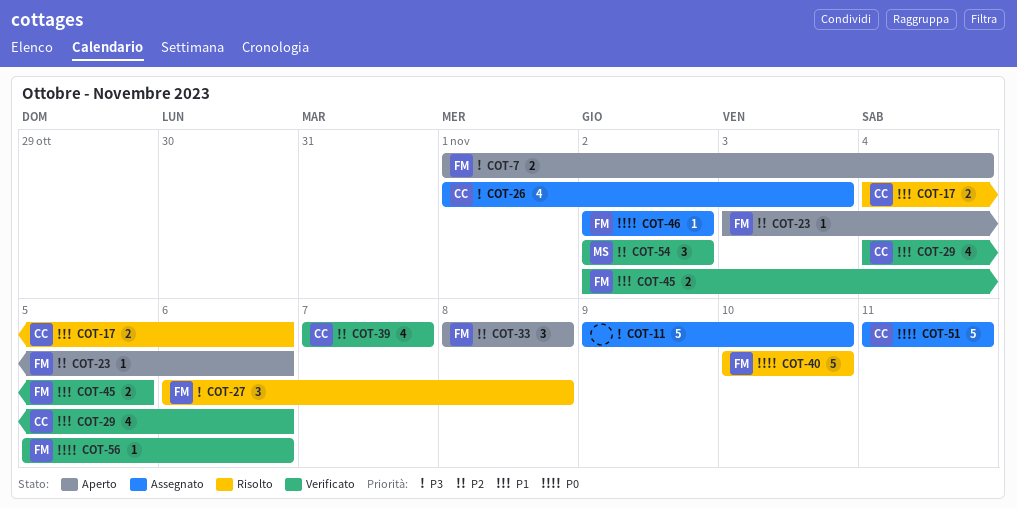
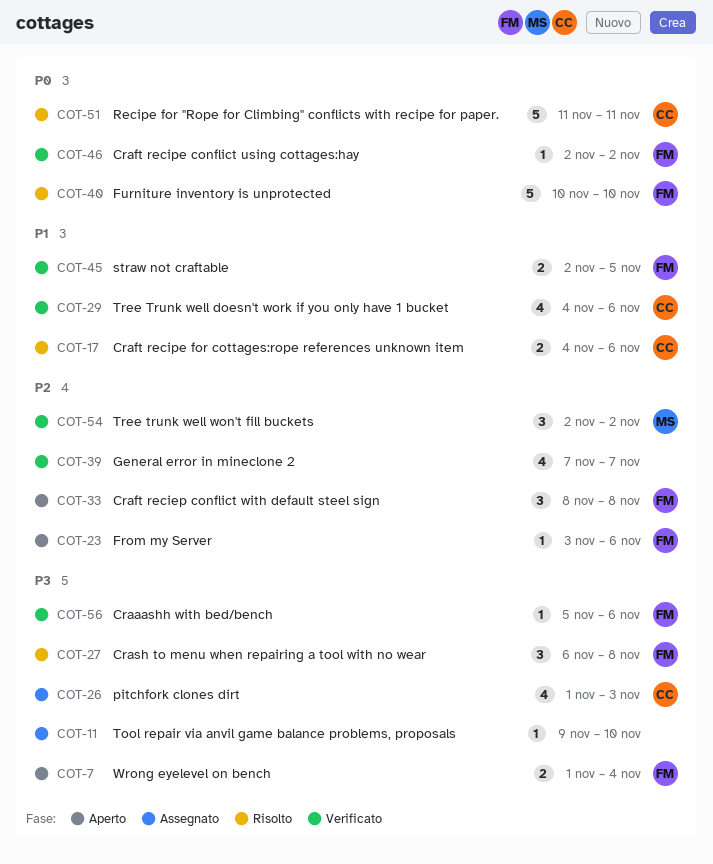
COT-11, estimate: 5 -> 1
COT-39, owner: CC -> none
COT-46, status: Assegnato -> Verificato
COT-51, status: Assegnato -> Risolto
COT-56, priority: P0 -> P3

